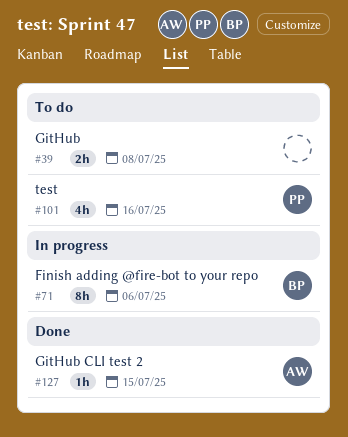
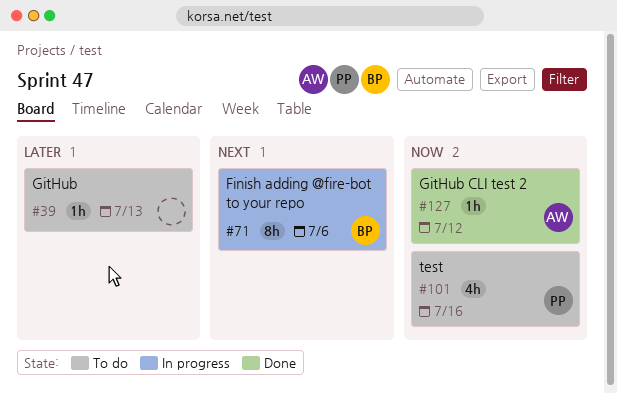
#39, estimate: 2h -> 1h
#39, due: Jul 8 -> Jul 13
#127, due: Jul 15 -> Jul 12

